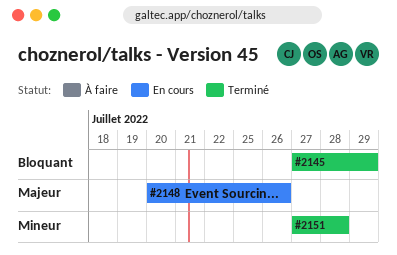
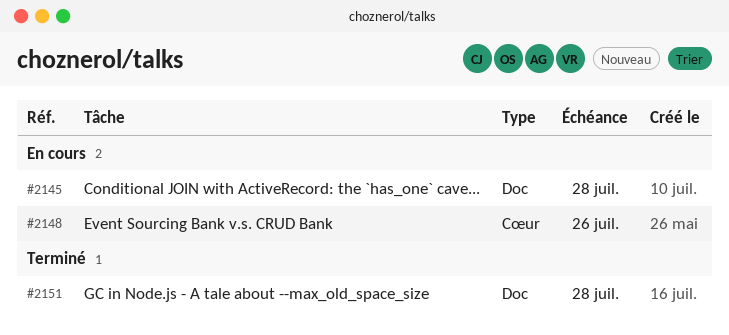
#2145, status: Terminé -> En cours
#2145, due: Jul 29 -> Jul 28

